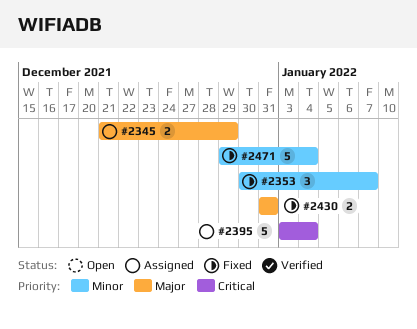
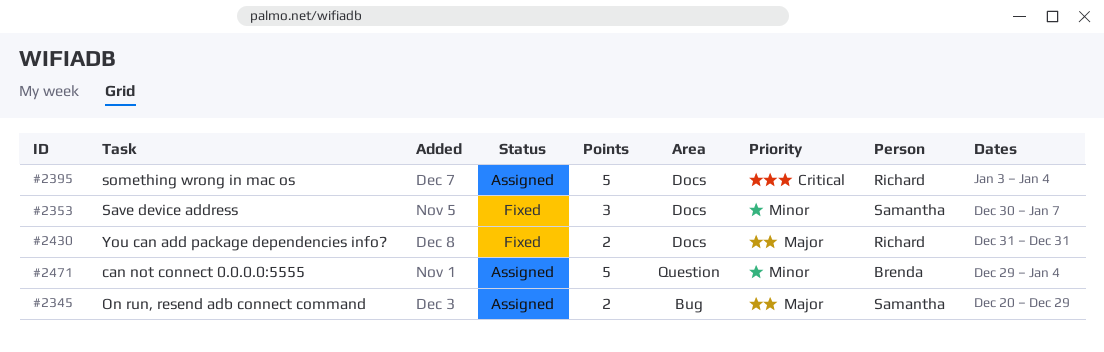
#2345, start: Dec 21 -> Dec 20
#2471, status: Fixed -> Assigned

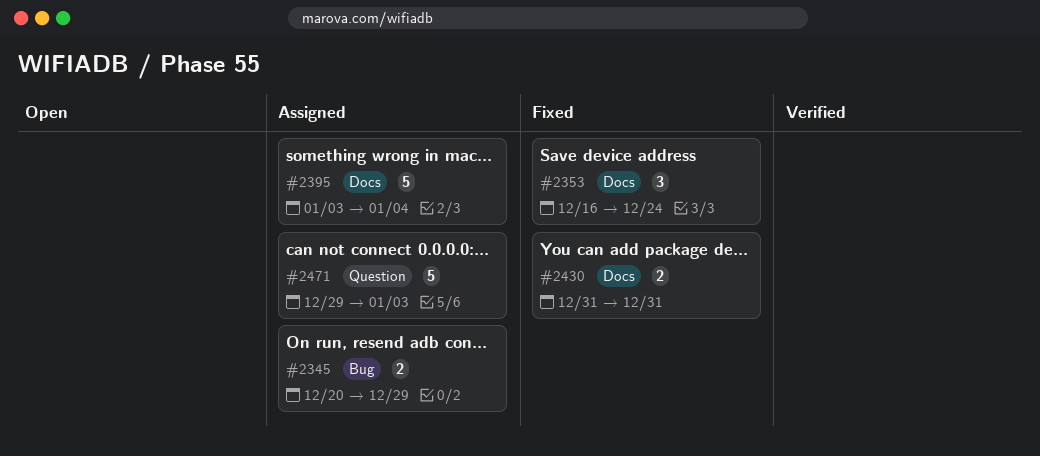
#2353, start: Dec 30 -> Dec 16
#2353, due: Jan 7 -> Dec 24
#2471, due: Jan 4 -> Jan 3

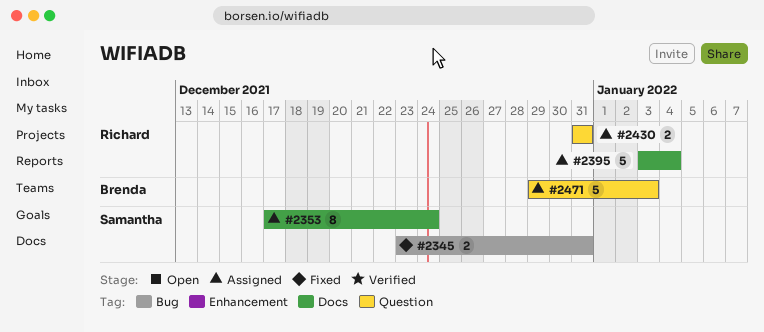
#2345, status: Assigned -> Fixed
#2345, start: Dec 20 -> Dec 23
#2345, due: Dec 29 -> Dec 31
#2353, status: Fixed -> Assigned
#2353, estimate: 3 -> 8
#2353, start: Dec 16 -> Dec 17
#2430, status: Fixed -> Assigned
#2430, label: Docs -> Question

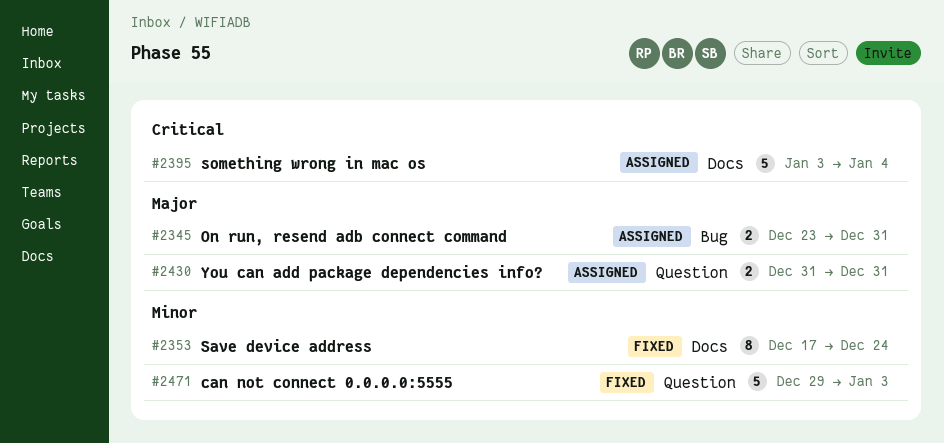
#2345, status: Fixed -> Assigned
#2353, status: Assigned -> Fixed
#2471, status: Assigned -> Fixed

